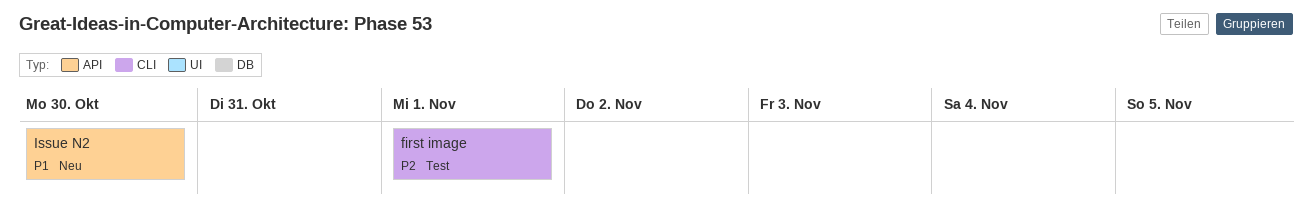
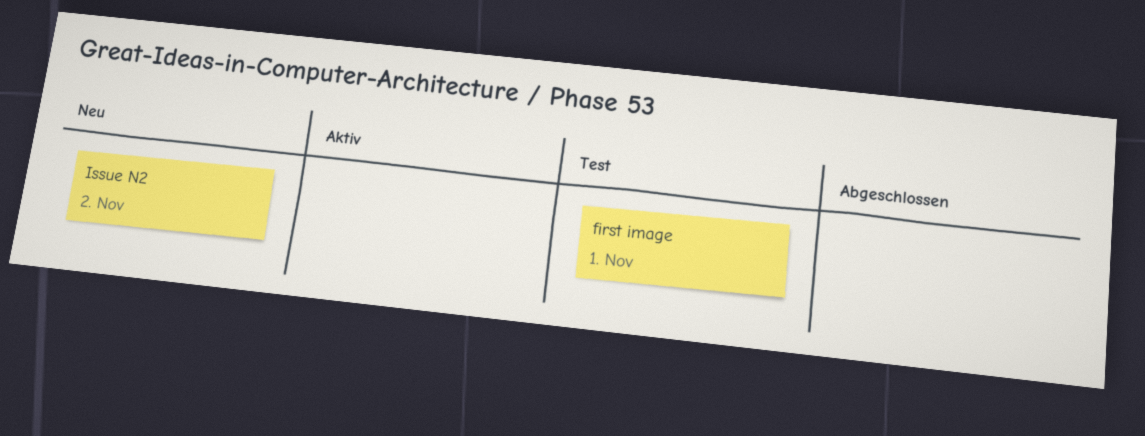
Issue N2, due: Oct 30 -> Nov 2

